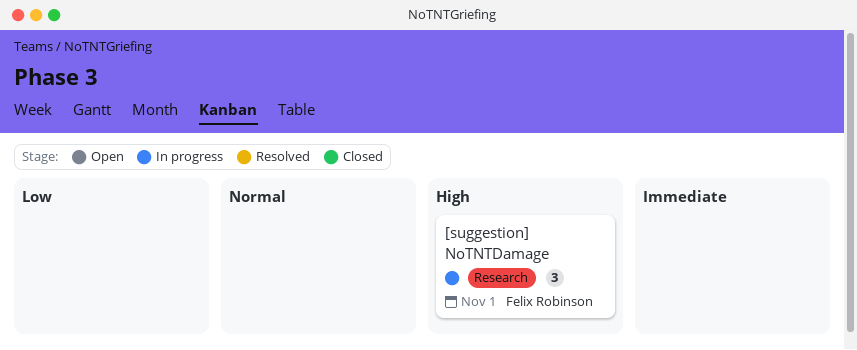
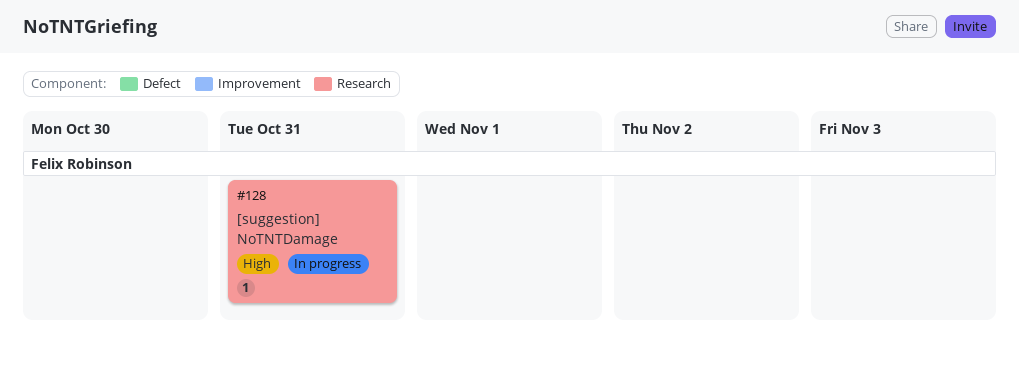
[suggestion] NoTNTDamage, estimate: 3 -> 1
[suggestion] NoTNTDamage, due: Nov 1 -> Oct 31

